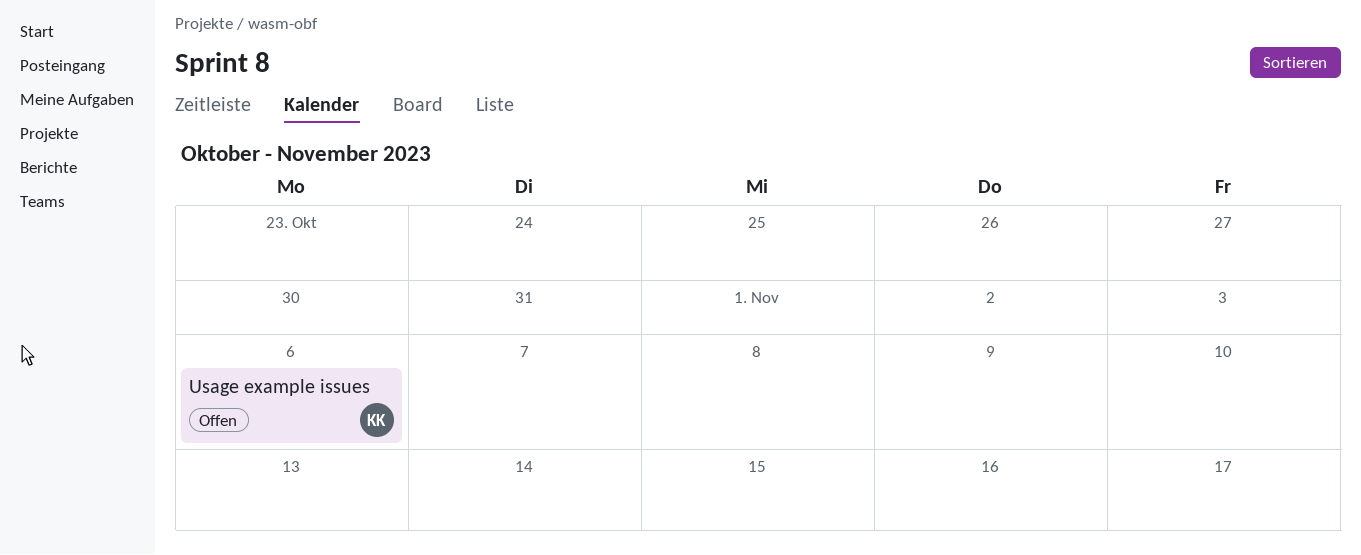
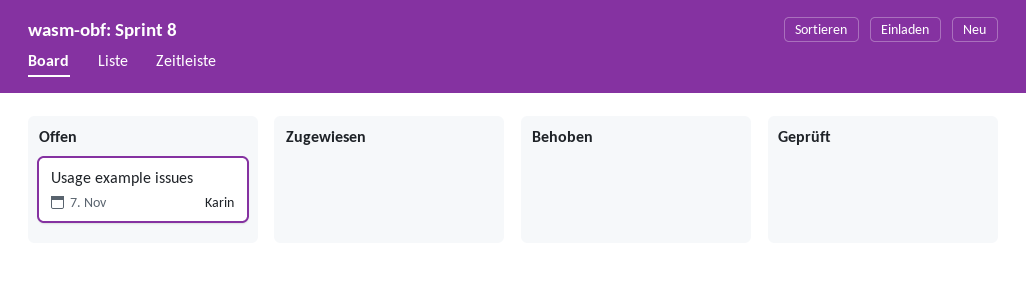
Usage example issues, due: Nov 6 -> Nov 7

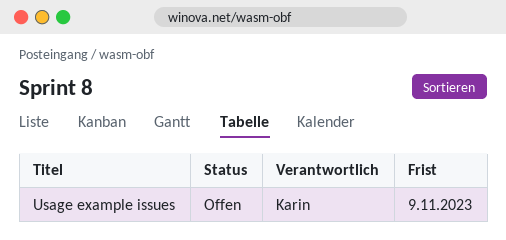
Usage example issues, due: Nov 7 -> Nov 9

